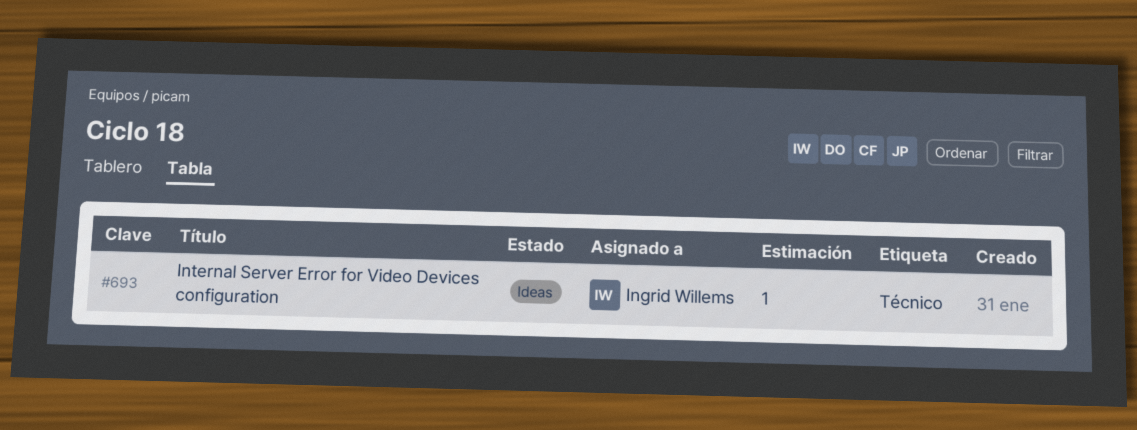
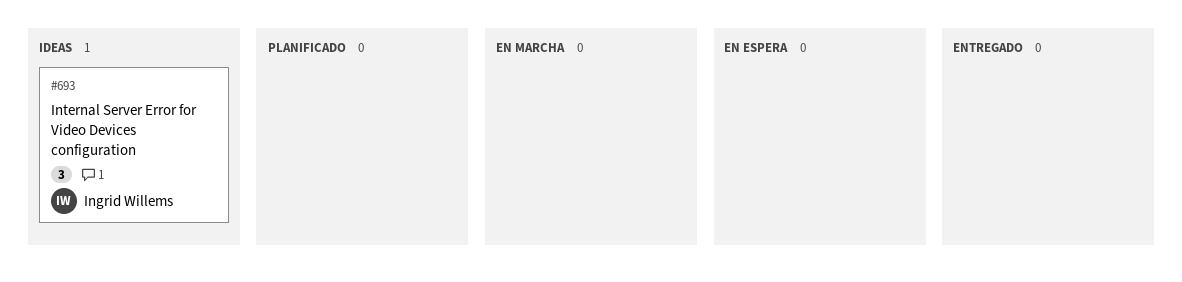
#693, estimate: 1 -> 3

